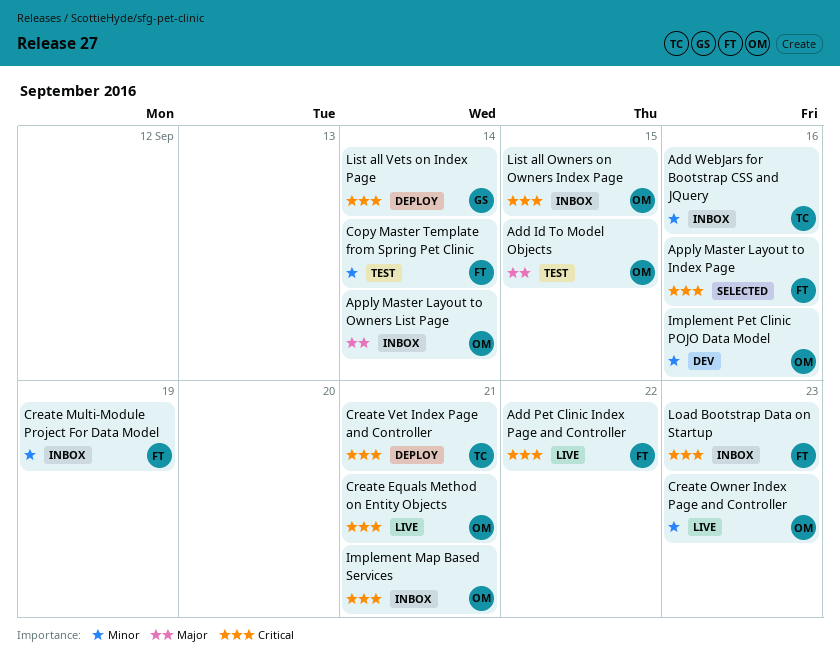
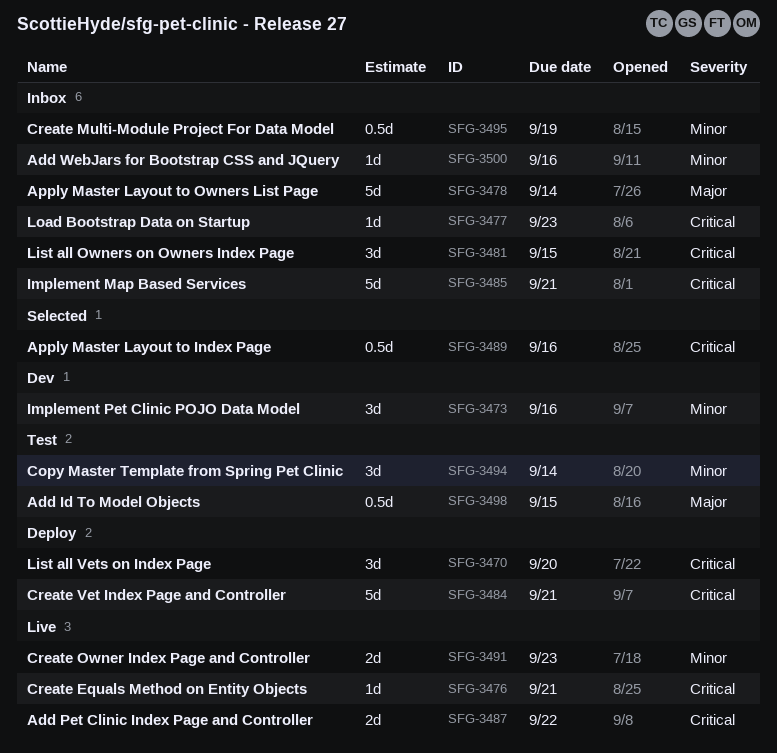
List all Vets on Index Page, due: Sep 14 -> Sep 20

